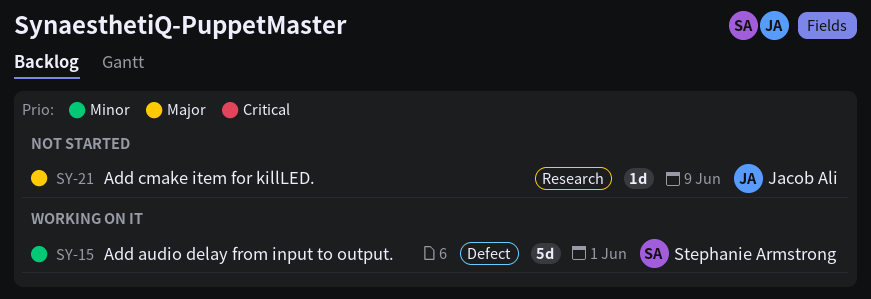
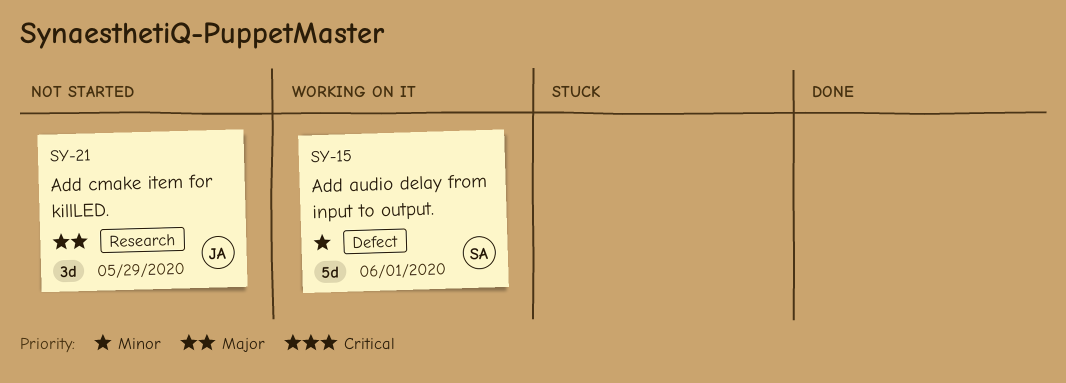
SY-21, estimate: 1d -> 3d
SY-21, due: Jun 9 -> May 29

